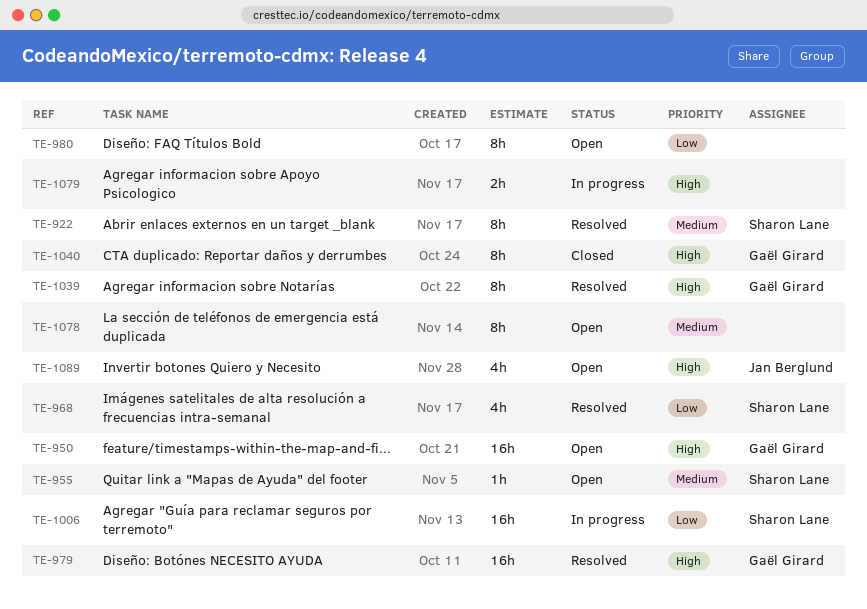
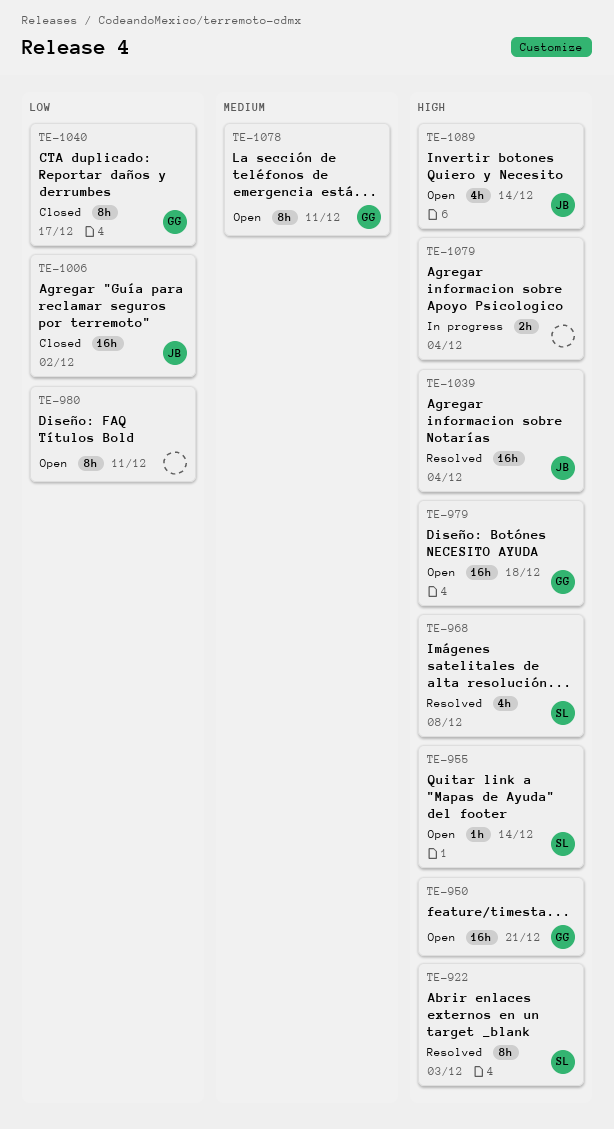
TE-922, priority: Medium -> High
TE-955, priority: Medium -> High
TE-968, priority: Low -> High
TE-979, status: Resolved -> Open
TE-1006, status: In progress -> Closed
TE-1006, owner: Sharon Lane -> Jan Berglund
TE-1039, owner: Gaël Girard -> Jan Berglund
TE-1039, estimate: 8h -> 16h
TE-1040, priority: High -> Low
TE-1078, owner: none -> Gaël Girard

